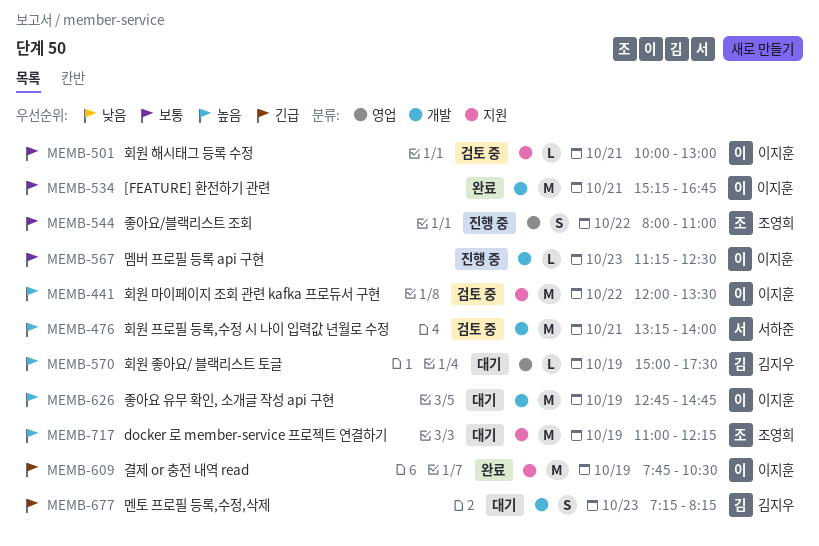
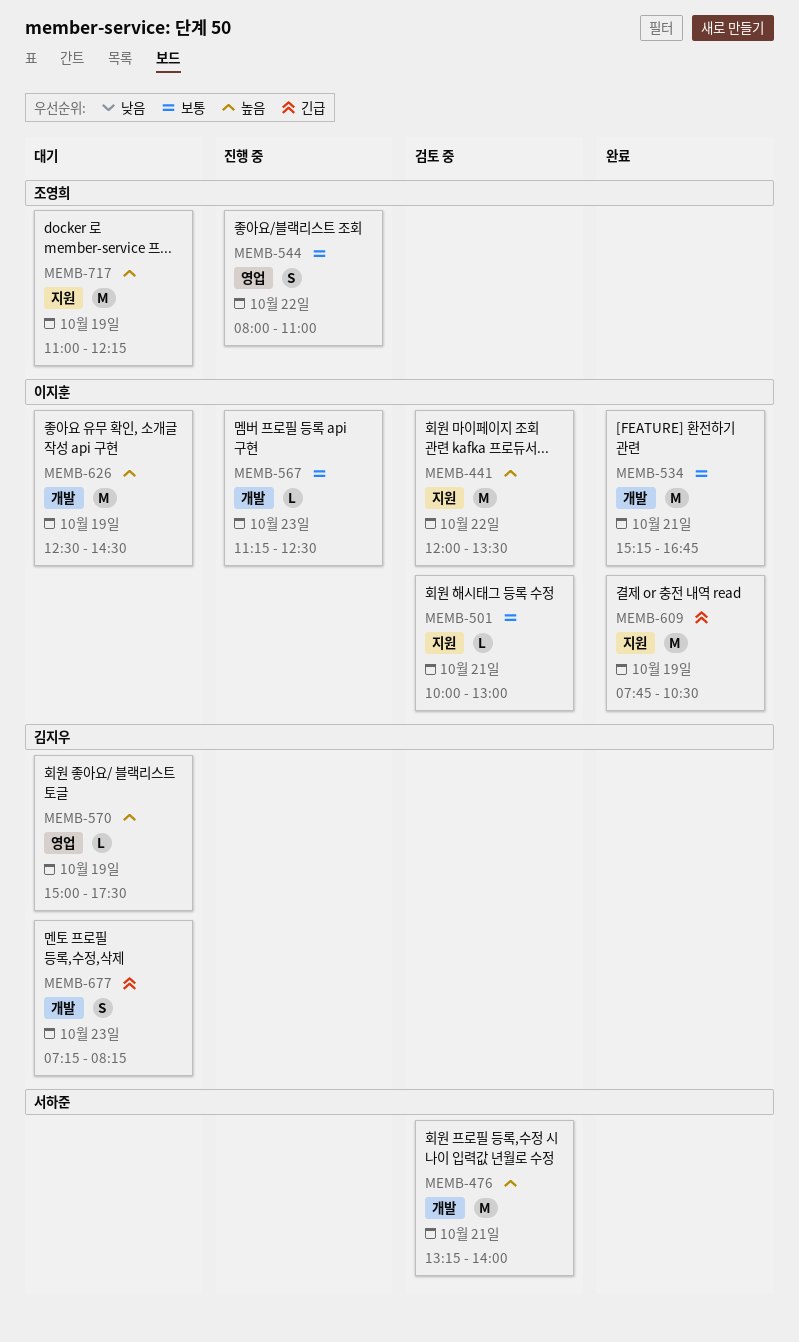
MEMB-626, begins: 12:45 -> 12:30
MEMB-626, ends: 14:45 -> 14:30

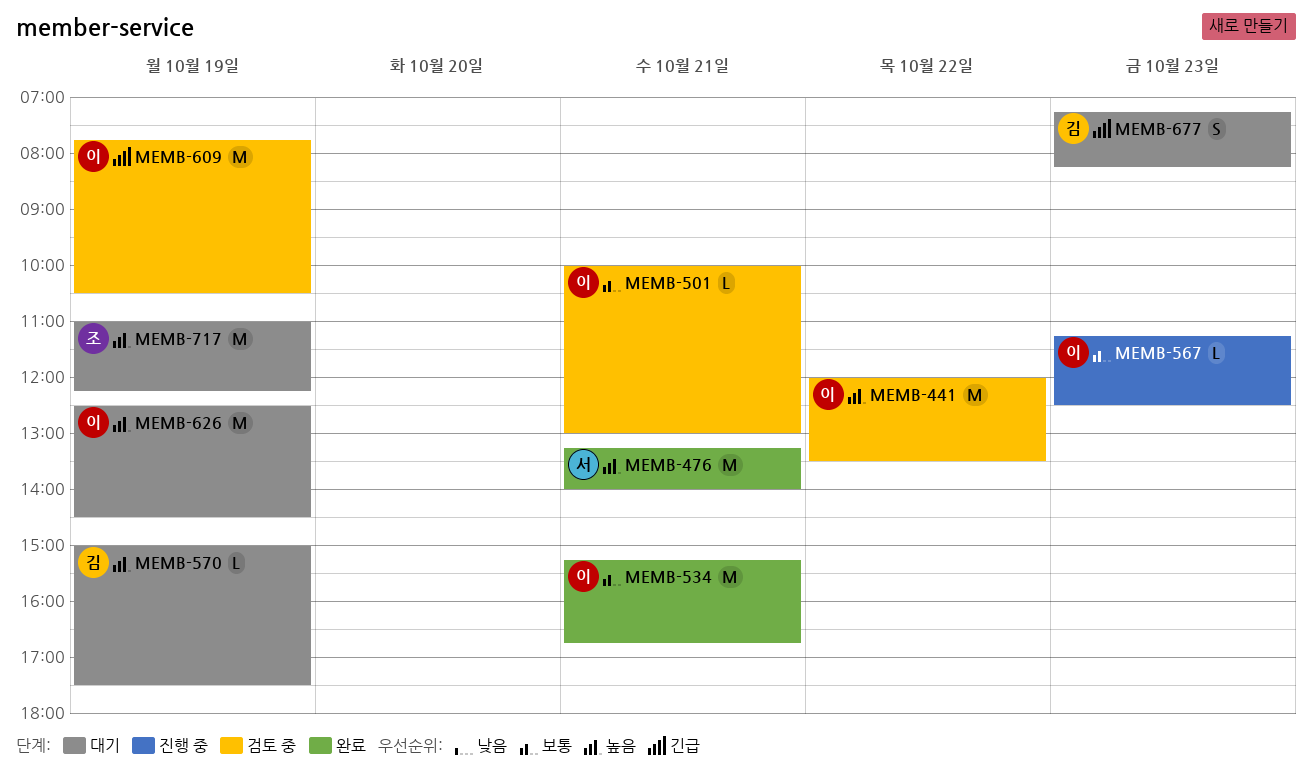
MEMB-476, status: 검토 중 -> 완료
MEMB-544: present -> none
MEMB-609, status: 완료 -> 검토 중

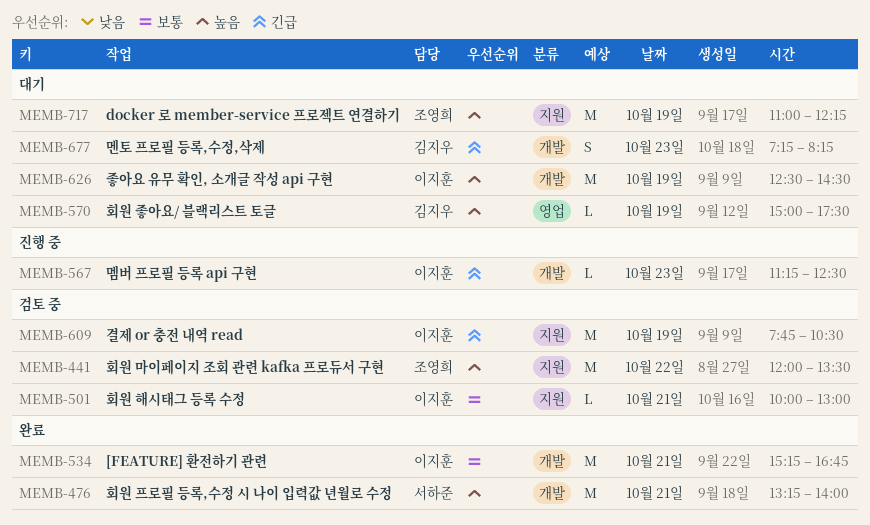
MEMB-441, owner: 이지훈 -> 조영희
MEMB-567, priority: 보통 -> 긴급

